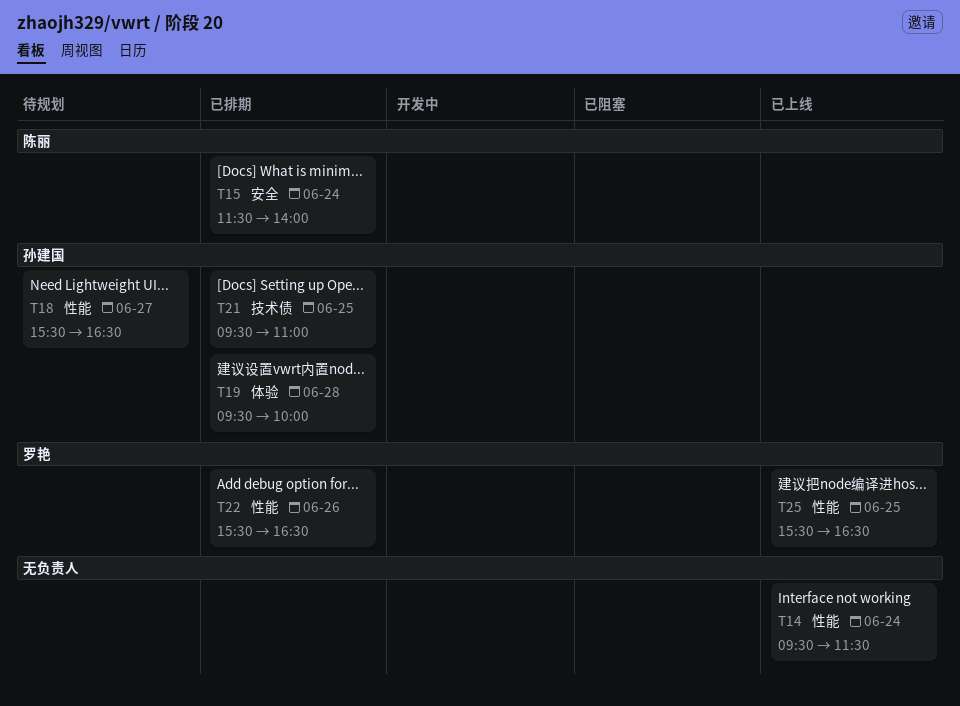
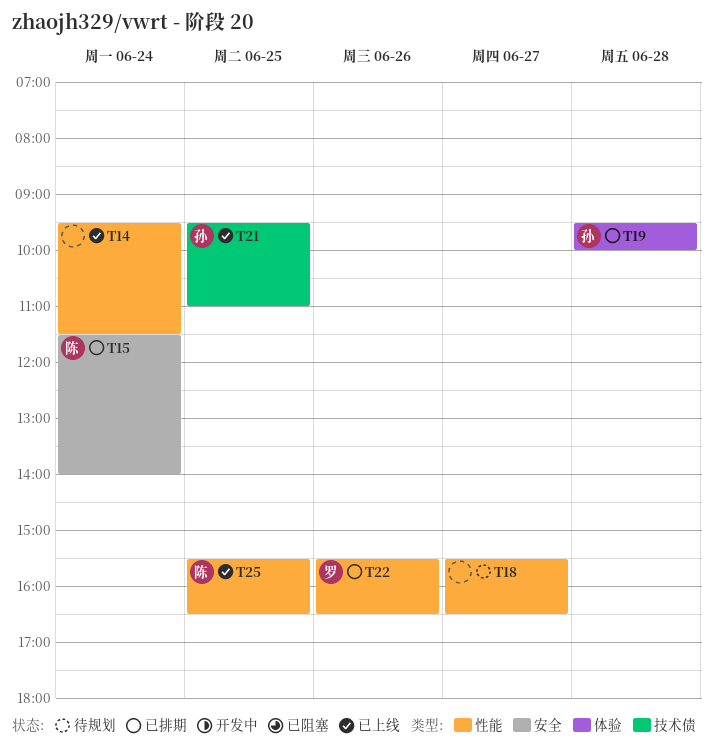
T18, owner: 孙建国 -> none
T21, status: 已排期 -> 已上线
T25, owner: 罗艳 -> 陈丽

